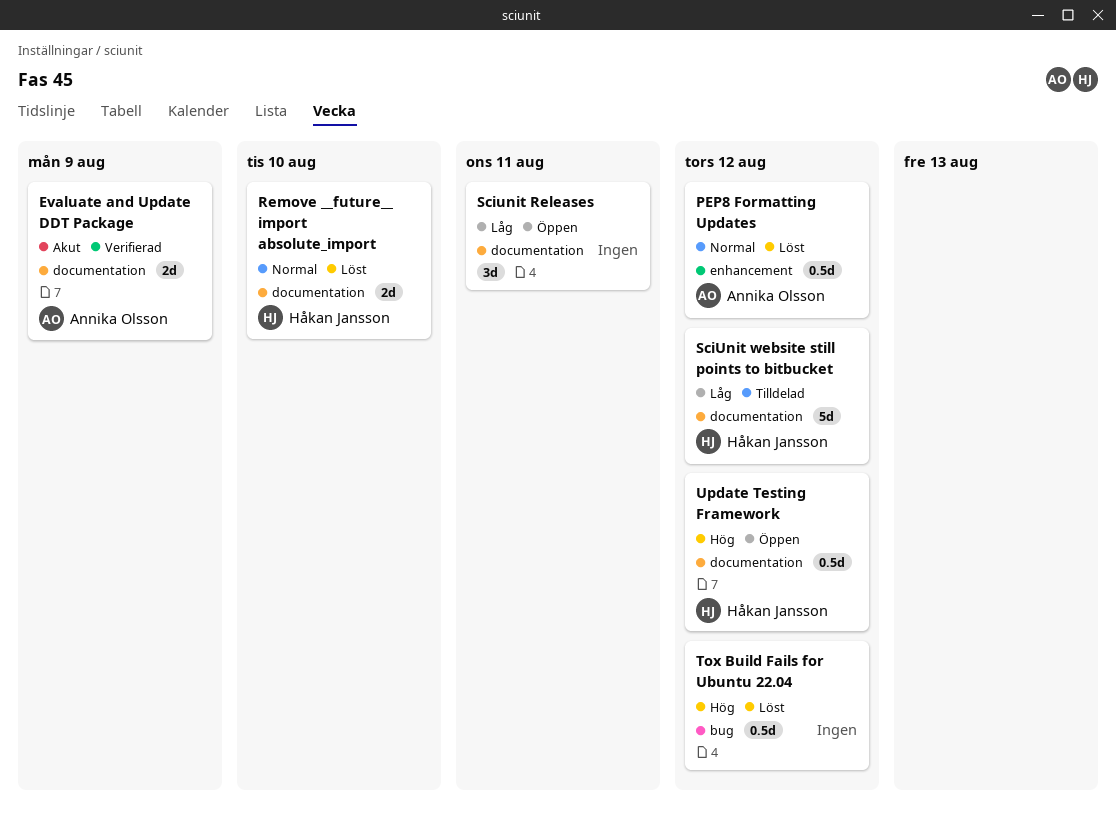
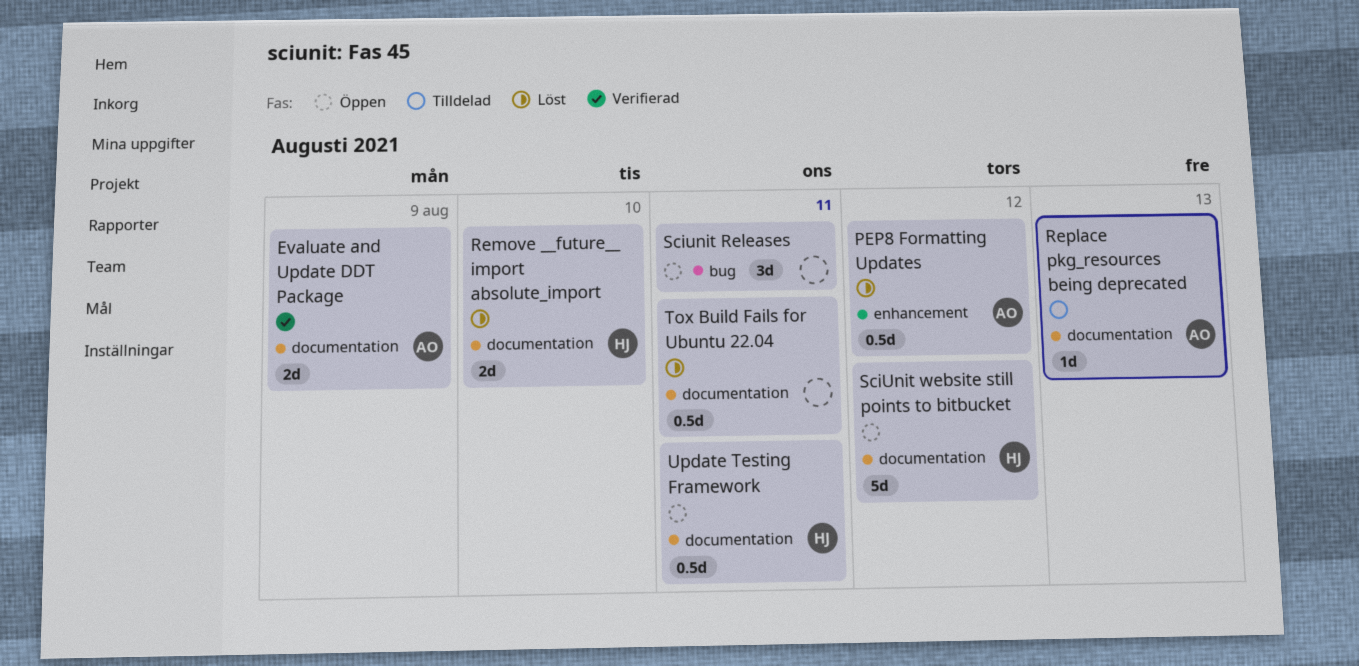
Replace pkg_resources being deprecated: none -> present
Sciunit Releases, label: documentation -> bug
SciUnit website still points to bitbucket, status: Tilldelad -> Öppen
Tox Build Fails for Ubuntu 22.04, label: bug -> documentation
Tox Build Fails for Ubuntu 22.04, due: Aug 12 -> Aug 11
Update Testing Framework, due: Aug 12 -> Aug 11

